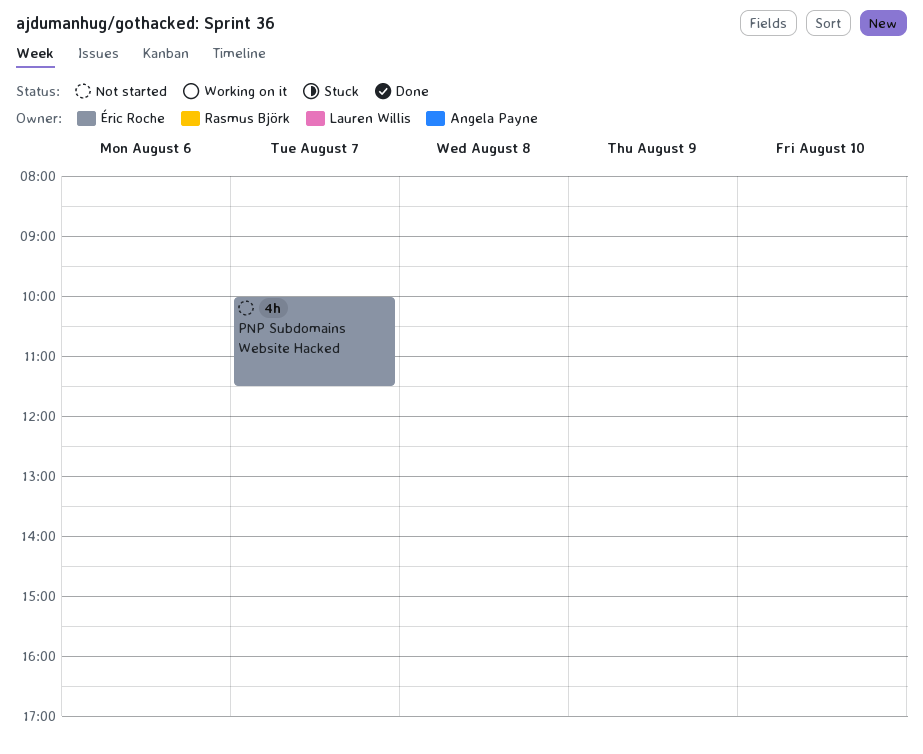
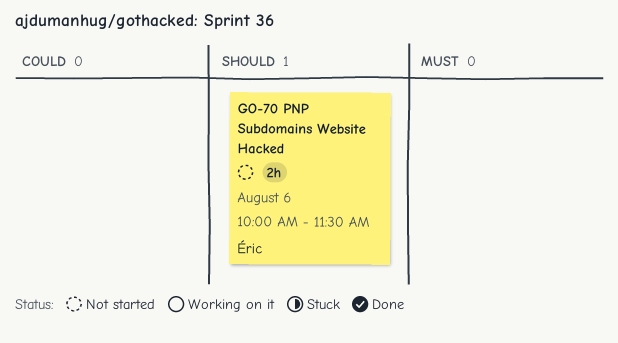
PNP Subdomains Website Hacked, estimate: 4h -> 2h
PNP Subdomains Website Hacked, day: Aug 7 -> Aug 6

